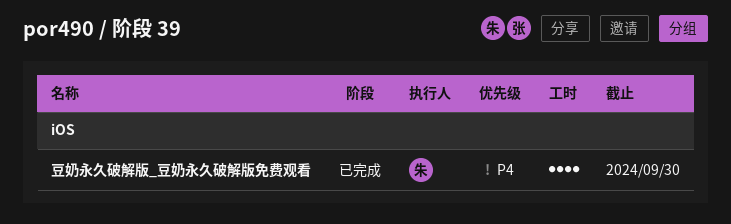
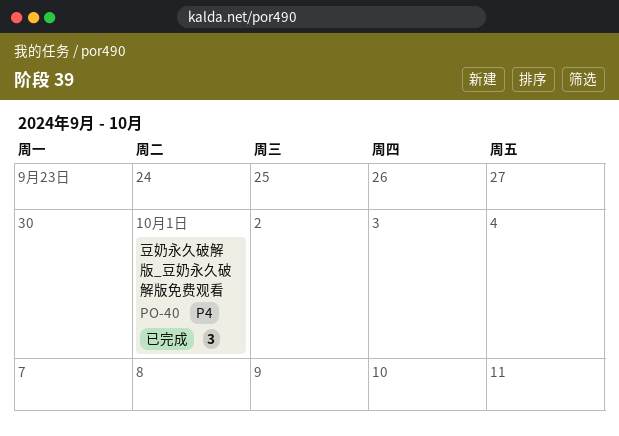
豆奶永久破解版_豆奶永久破解版免费观看, estimate: 4 -> 3
豆奶永久破解版_豆奶永久破解版免费观看, due: Sep 30 -> Oct 1

